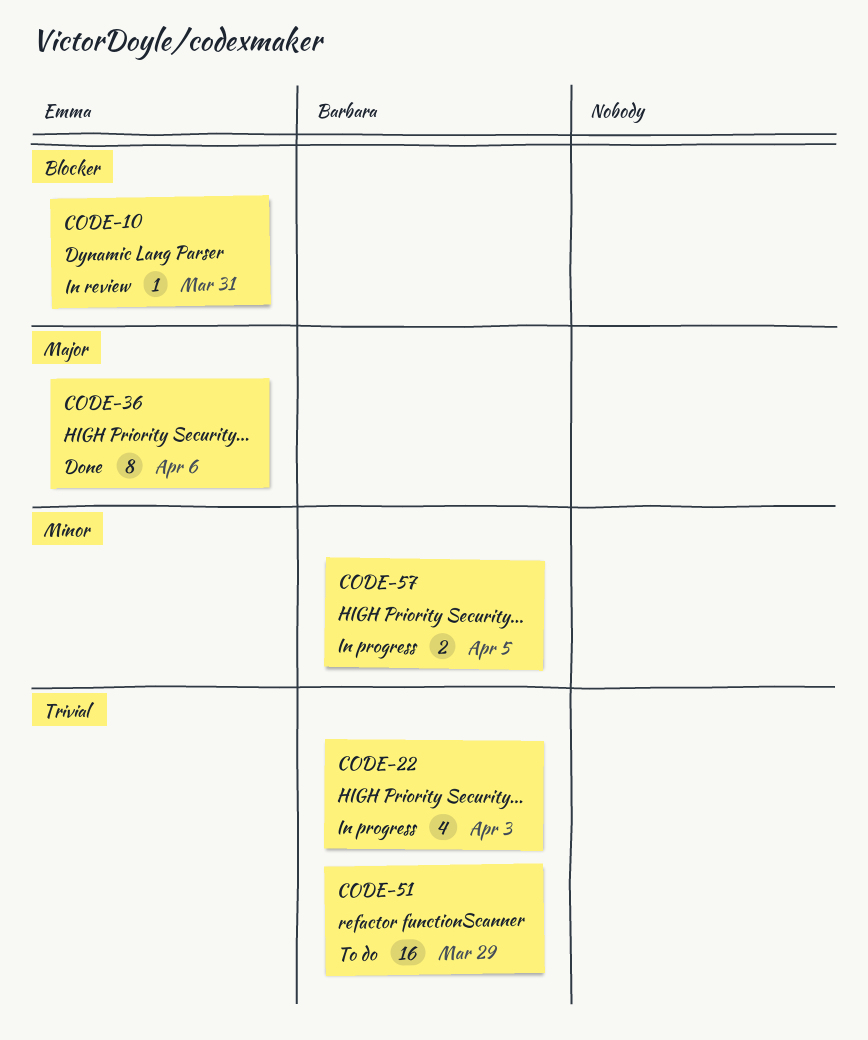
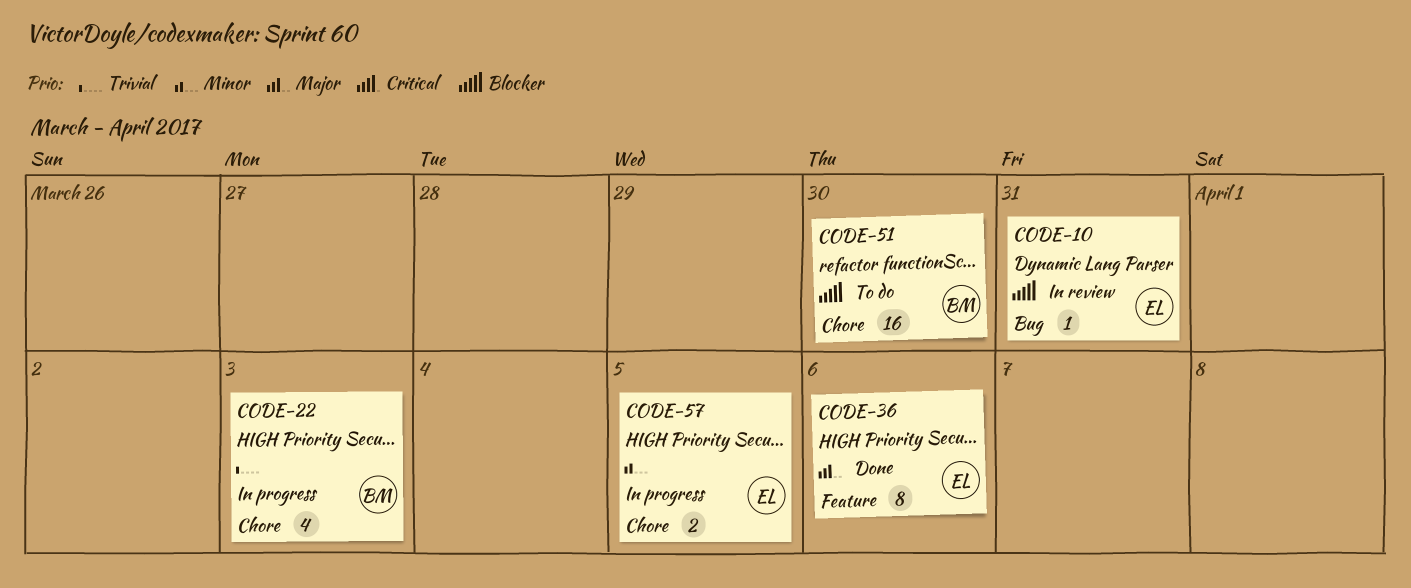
CODE-51, priority: Trivial -> Blocker
CODE-51, due: Mar 29 -> Mar 30
CODE-57, owner: Barbara -> Emma

